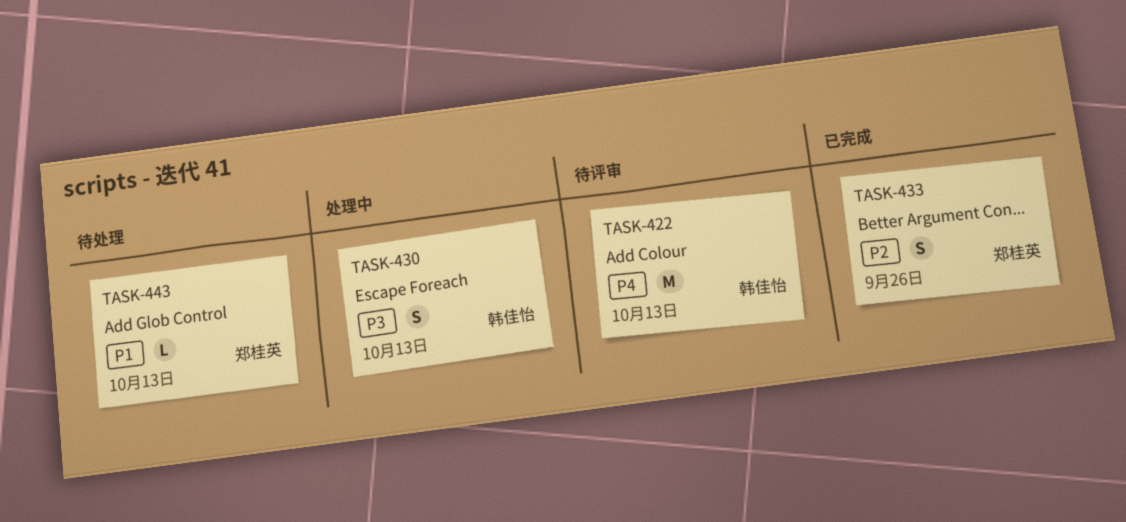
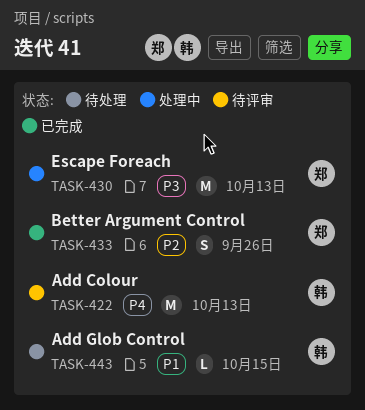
TASK-430, owner: 韩佳怡 -> 郑桂英
TASK-430, estimate: S -> M
TASK-443, owner: 郑桂英 -> 韩佳怡
TASK-443, due: Oct 13 -> Oct 15

